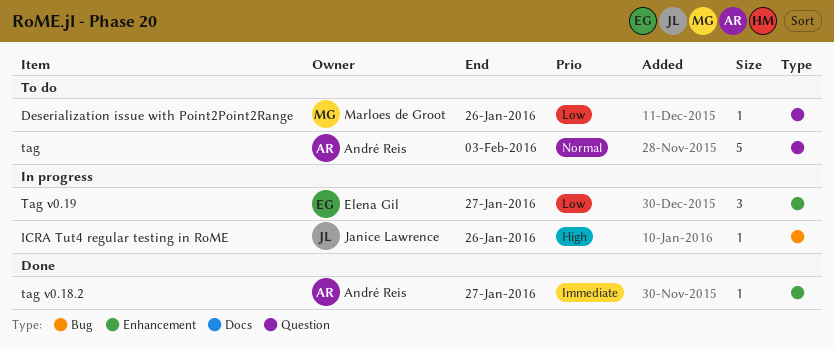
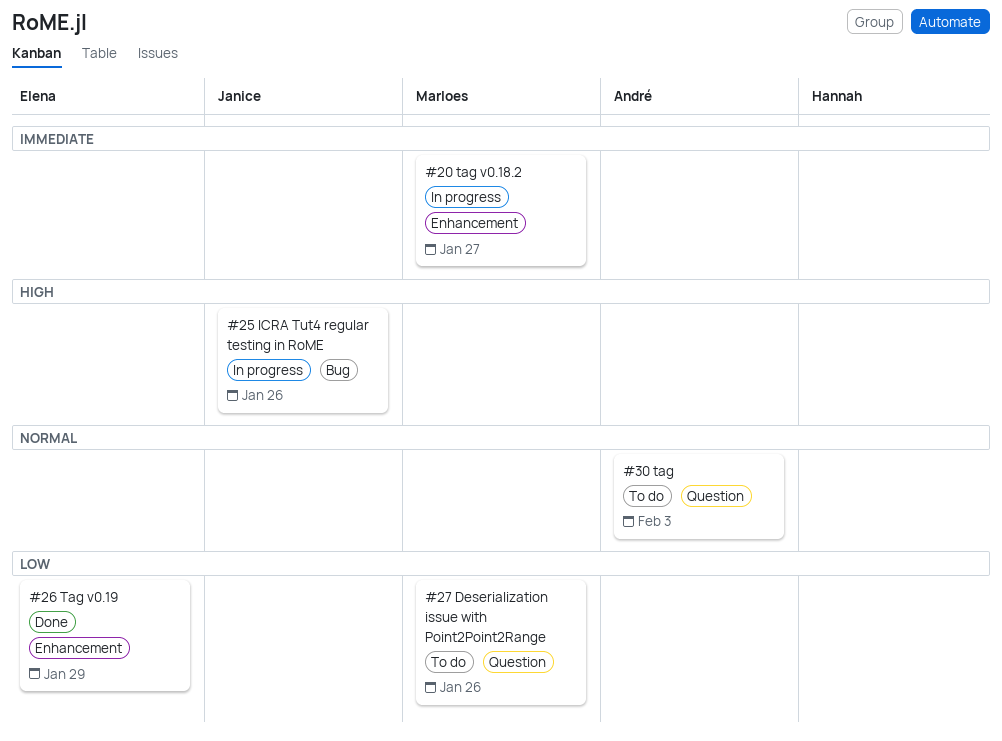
tag v0.18.2, status: Done -> In progress
tag v0.18.2, owner: André Reis -> Marloes de Groot
Tag v0.19, status: In progress -> Done
Tag v0.19, due: Jan 27 -> Jan 29

